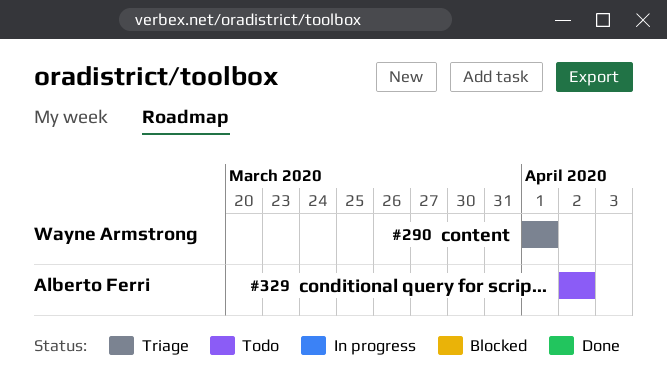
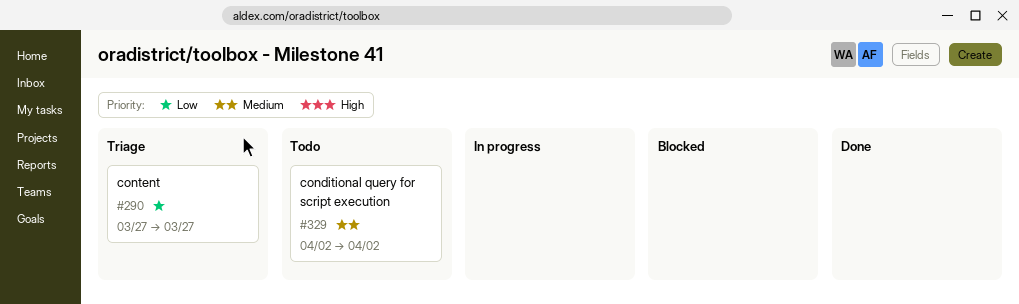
#290, start: Apr 1 -> Mar 27
#290, due: Apr 1 -> Mar 27

